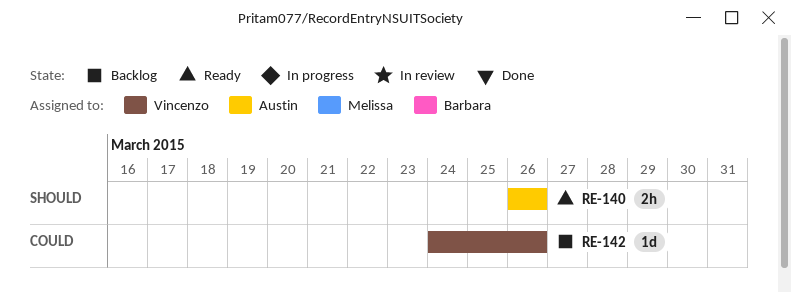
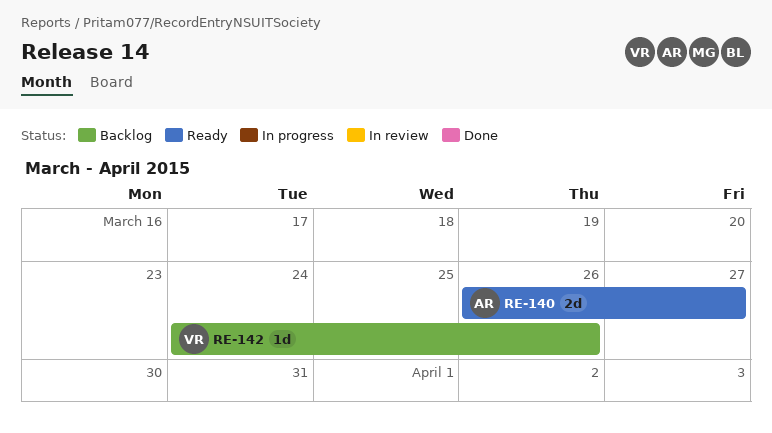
RE-140, estimate: 2h -> 2d
RE-140, due: Mar 26 -> Mar 27

